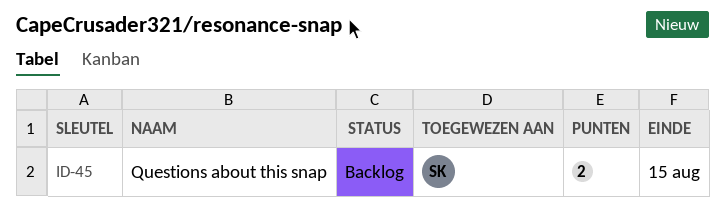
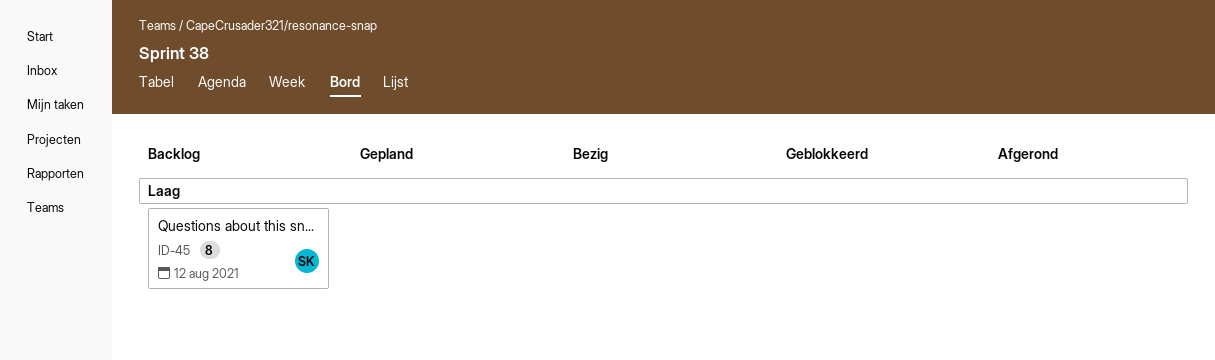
ID-45, estimate: 2 -> 8
ID-45, due: Aug 15 -> Aug 12

